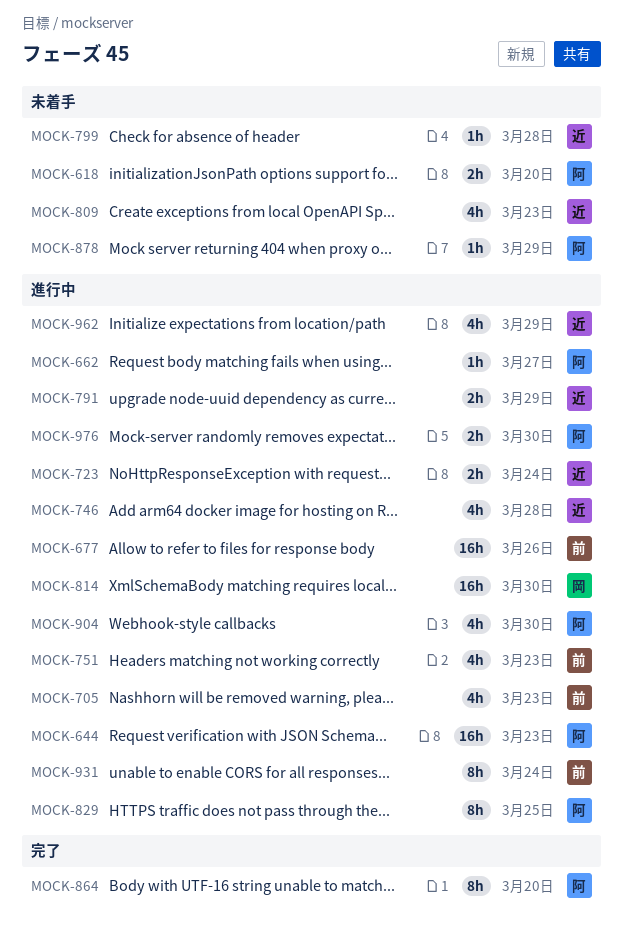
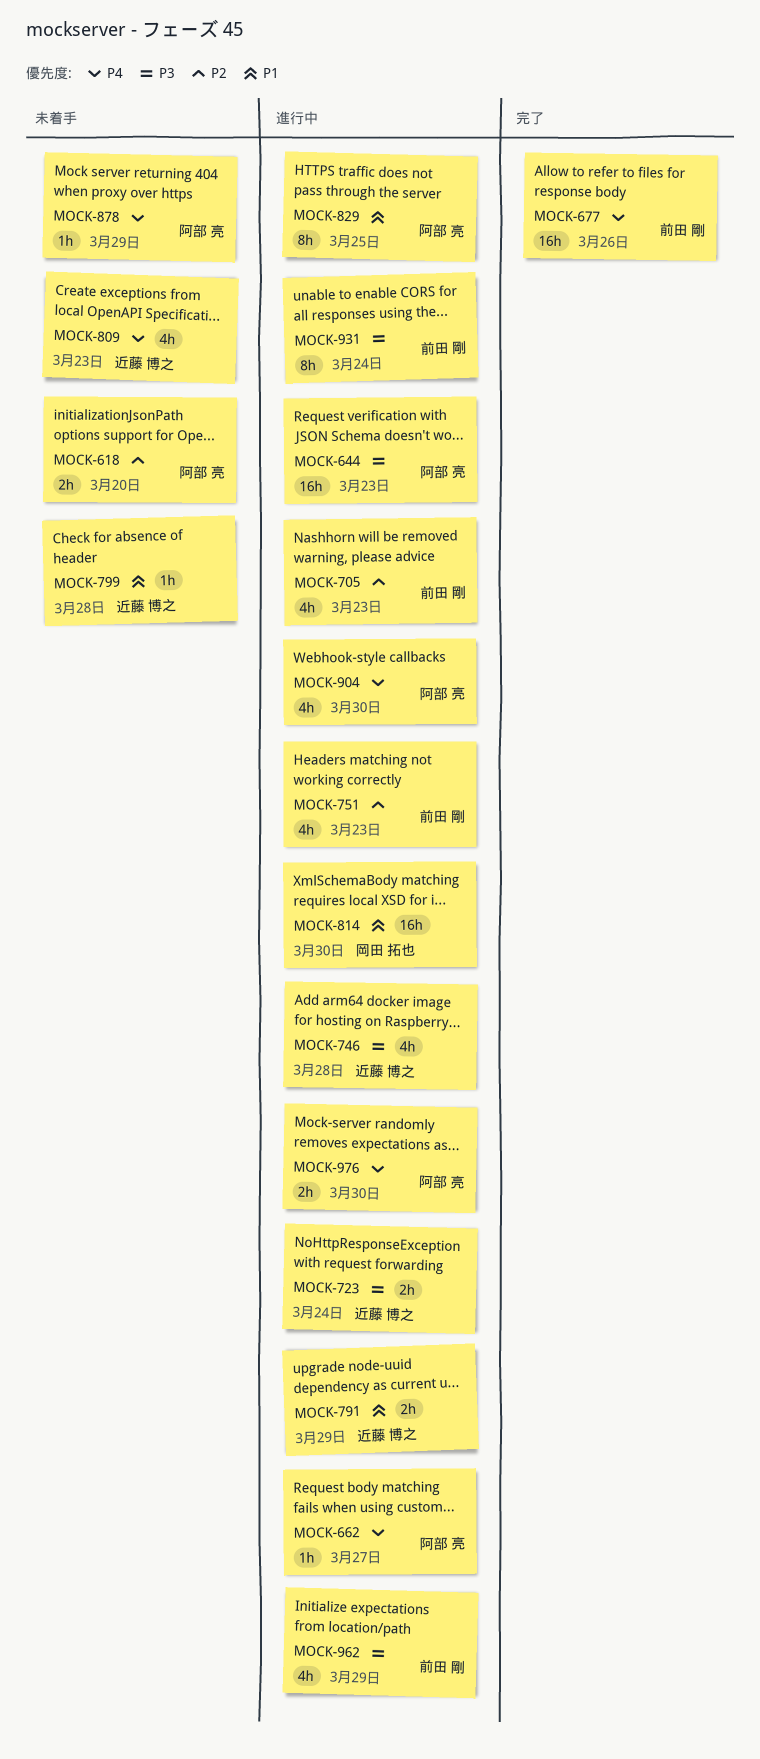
MOCK-677, status: 進行中 -> 完了
MOCK-864: present -> none
MOCK-962, owner: 近藤 博之 -> 前田 剛

